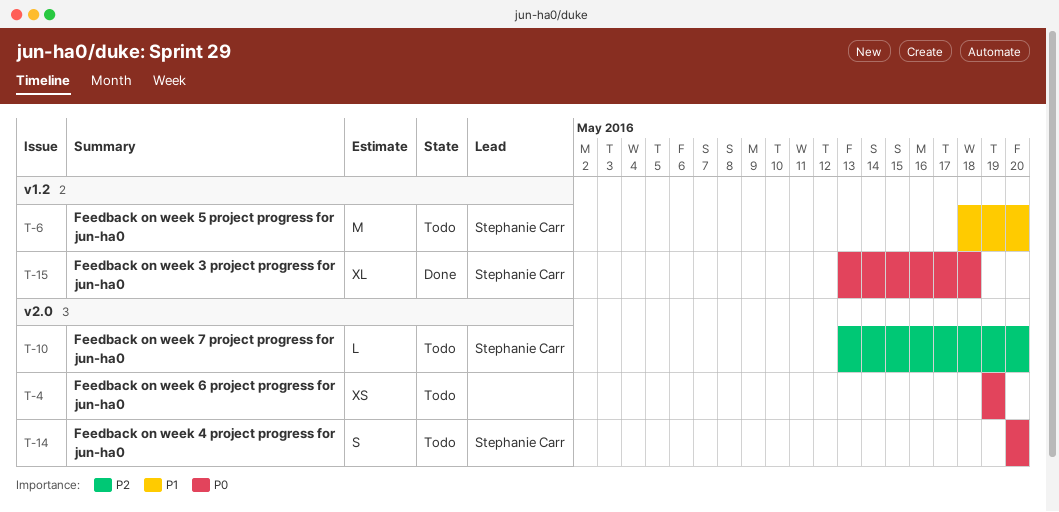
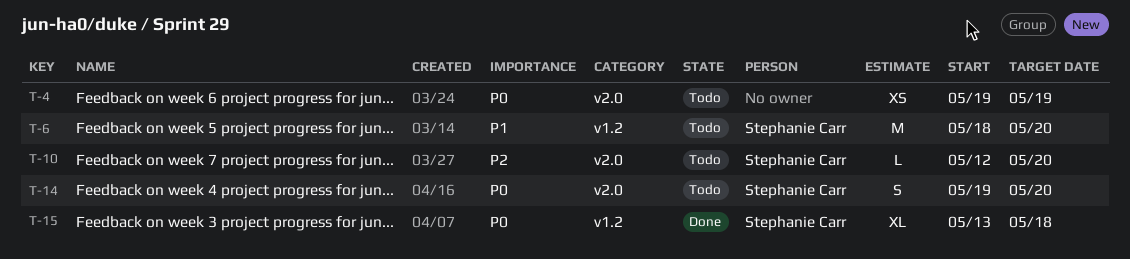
T-10, start: May 13 -> May 12
T-14, start: May 20 -> May 19

